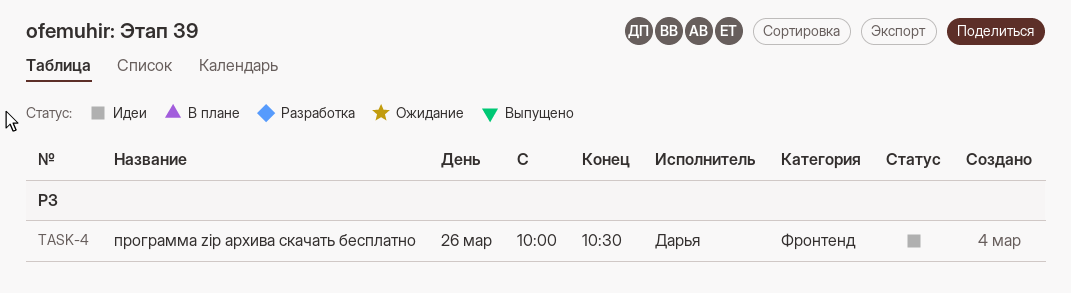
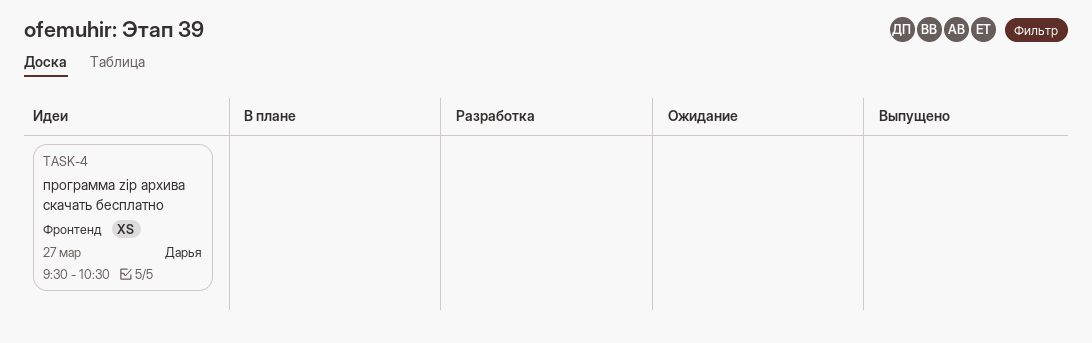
TASK-4, day: Mar 26 -> Mar 27
TASK-4, begins: 10:00 -> 09:30

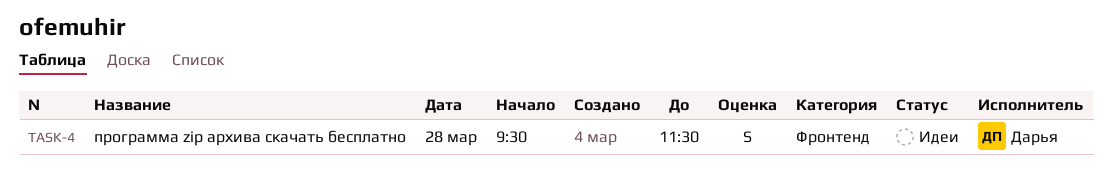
TASK-4, estimate: XS -> S
TASK-4, day: Mar 27 -> Mar 28
TASK-4, ends: 10:30 -> 11:30

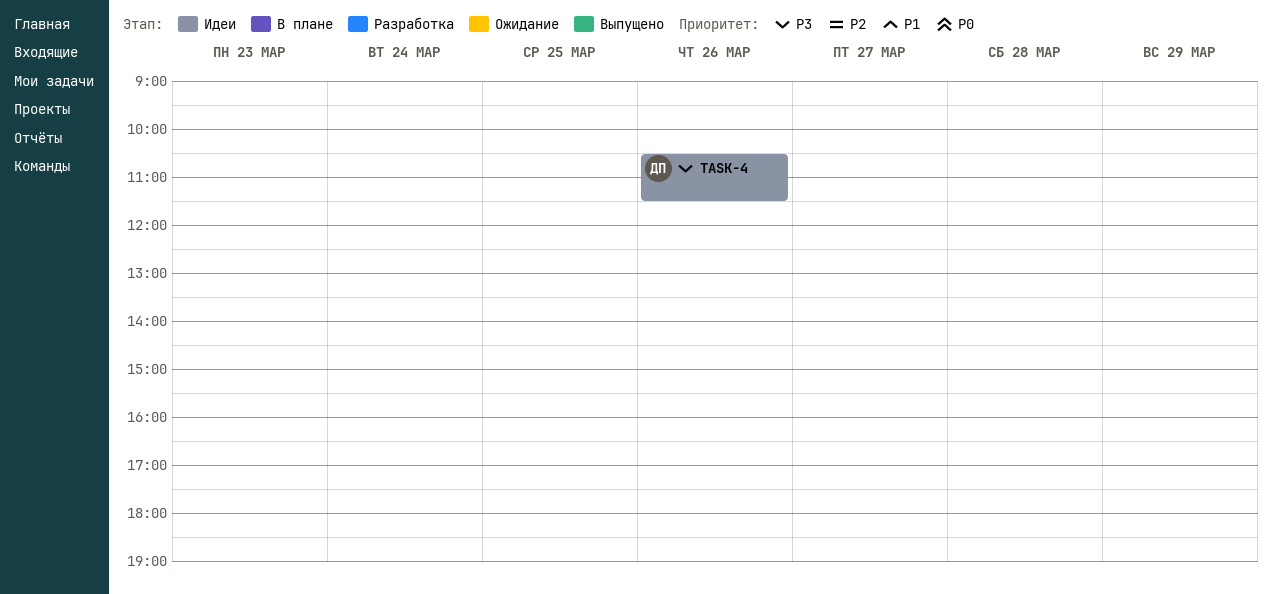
TASK-4, day: Mar 28 -> Mar 26
TASK-4, begins: 09:30 -> 10:30

